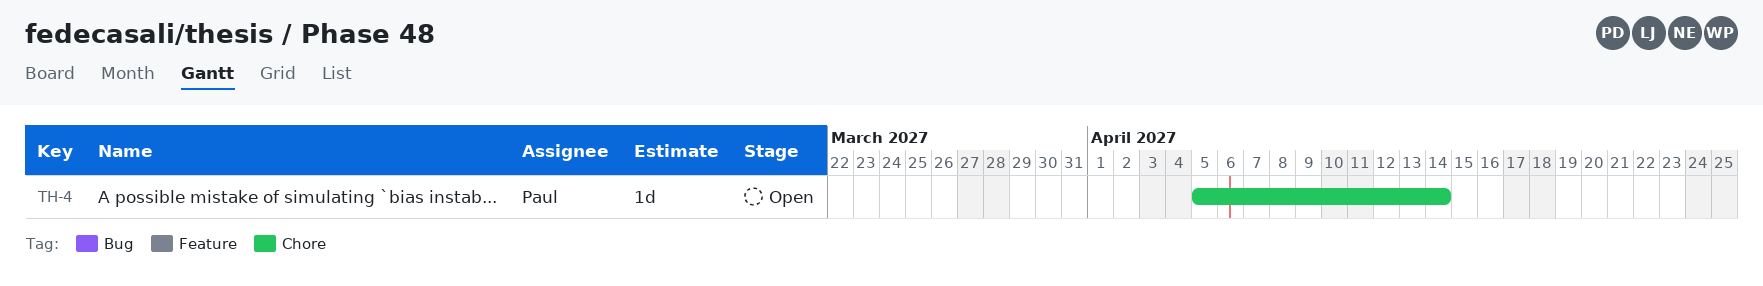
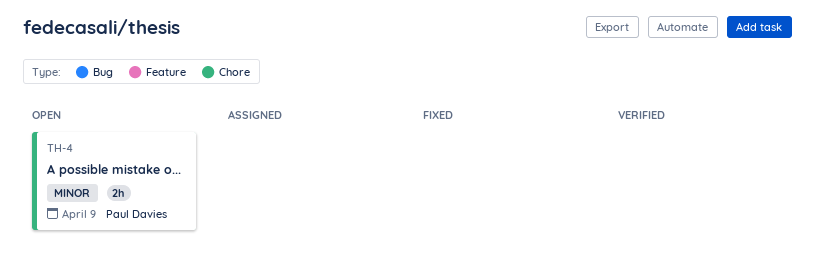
TH-4, estimate: 1d -> 2h
TH-4, due: Apr 14 -> Apr 9

